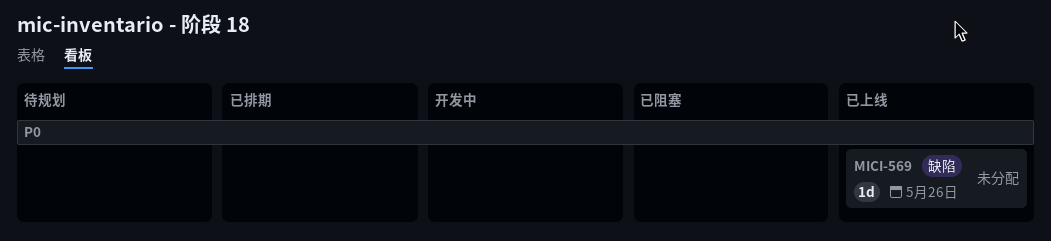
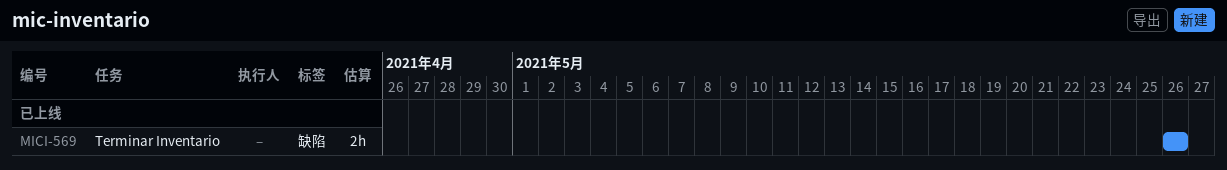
MICI-569, estimate: 1d -> 2h

